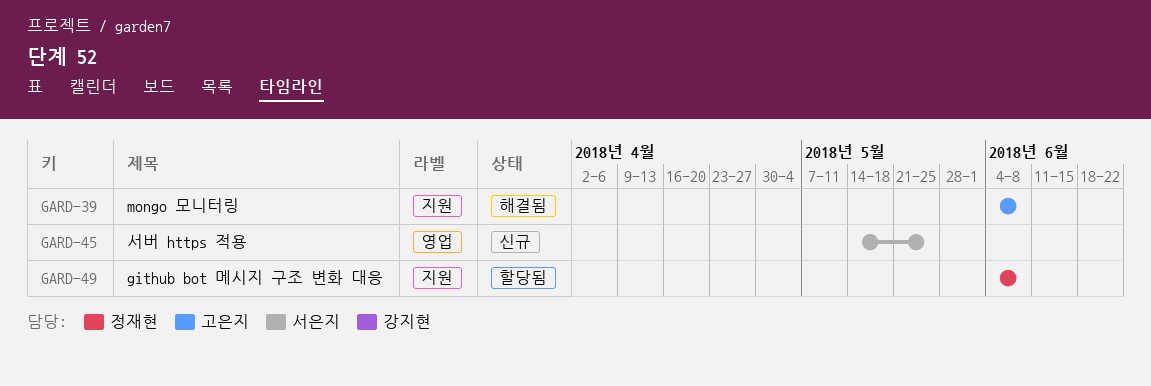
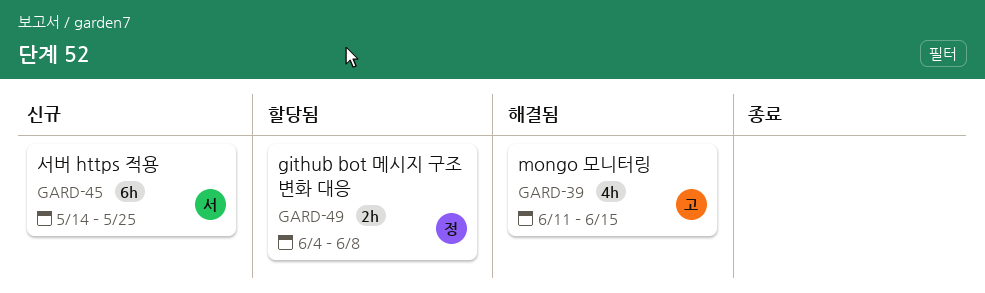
GARD-39, start: Jun 4 -> Jun 11
GARD-39, due: Jun 8 -> Jun 15

